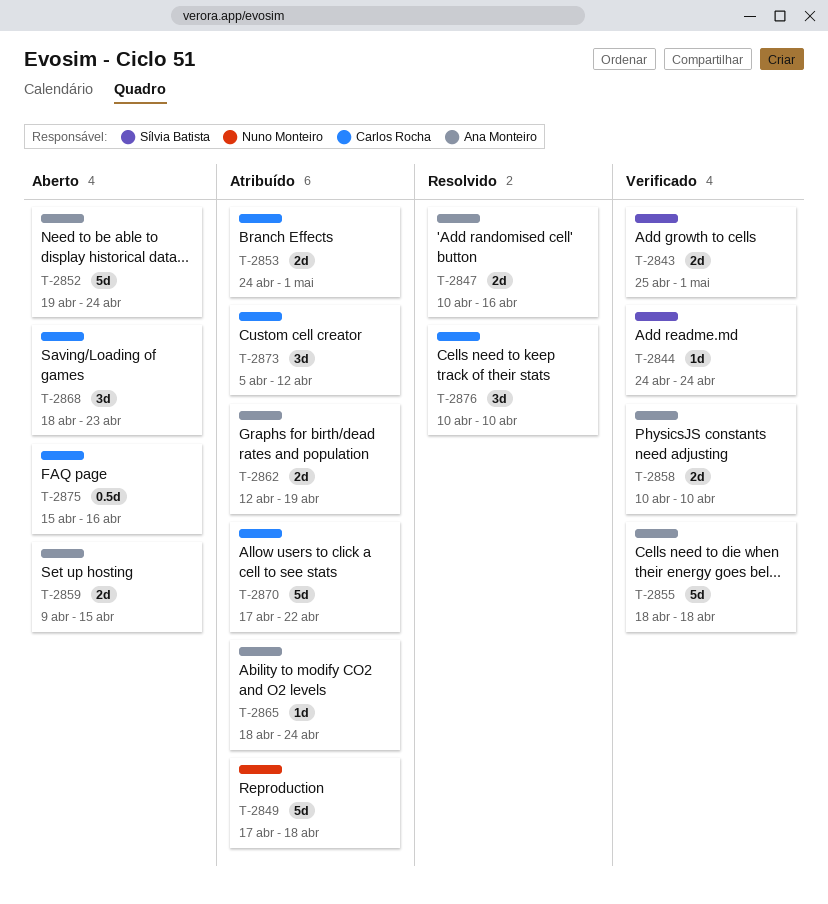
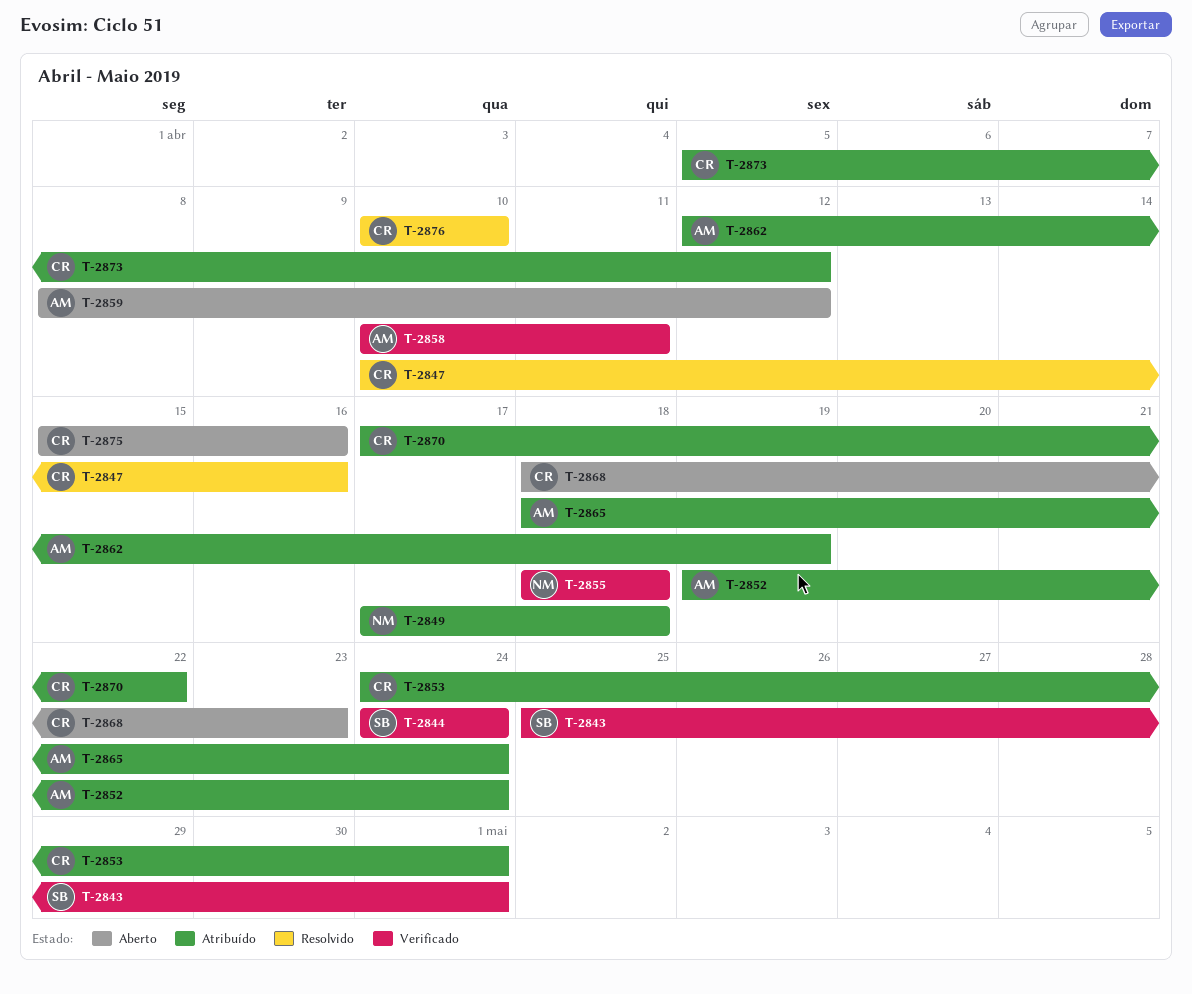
T-2847, owner: Ana Monteiro -> Carlos Rocha
T-2852, status: Aberto -> Atribuído
T-2855, owner: Ana Monteiro -> Nuno Monteiro
T-2858, due: Apr 10 -> Apr 11
T-2859, start: Apr 9 -> Apr 8
T-2859, due: Apr 15 -> Apr 12

